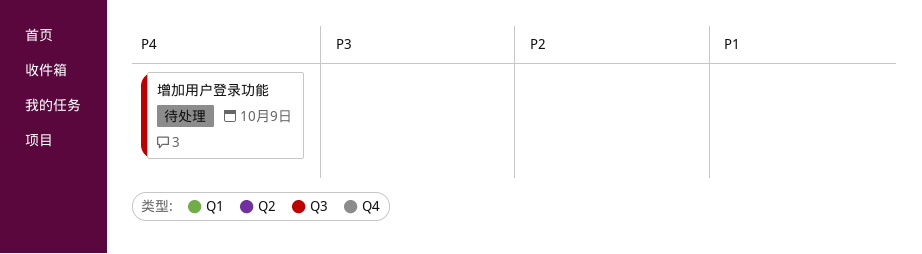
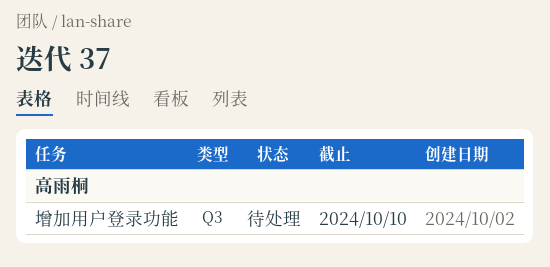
增加用户登录功能, due: Oct 9 -> Oct 10

